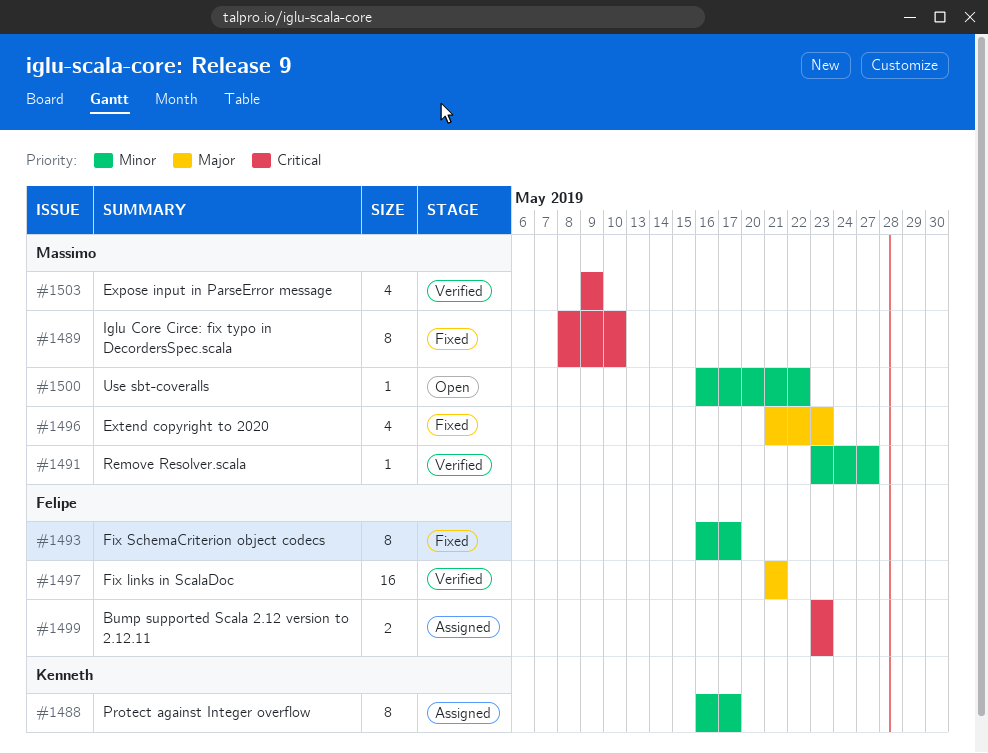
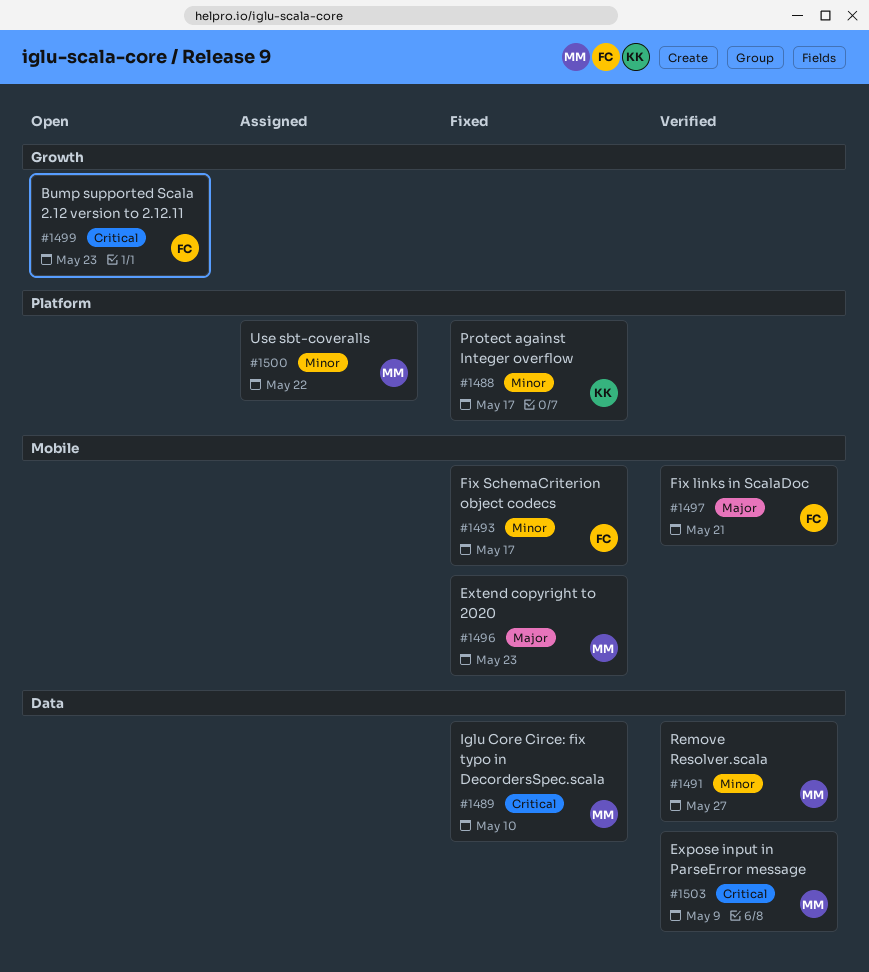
#1488, status: Assigned -> Fixed
#1499, status: Assigned -> Open
#1500, status: Open -> Assigned

